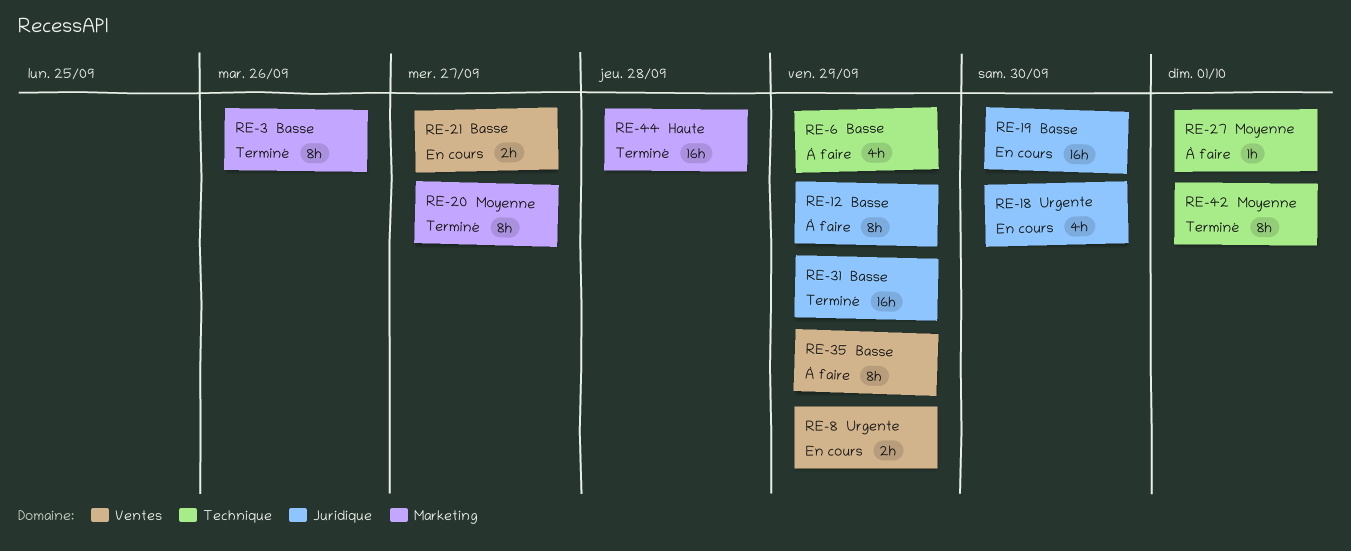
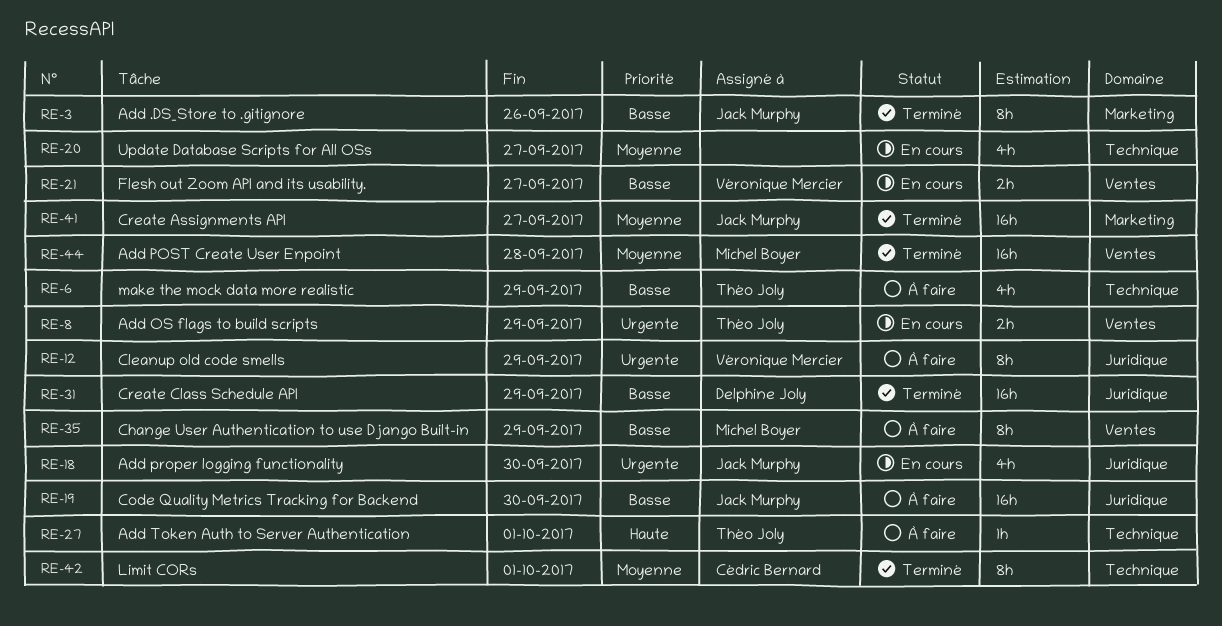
RE-12, priority: Basse -> Urgente
RE-19, status: En cours -> À faire
RE-20, status: Terminé -> En cours
RE-20, label: Marketing -> Technique
RE-20, estimate: 8h -> 4h
RE-27, priority: Moyenne -> Haute
RE-41: none -> present
RE-44, priority: Haute -> Moyenne
RE-44, label: Marketing -> Ventes

